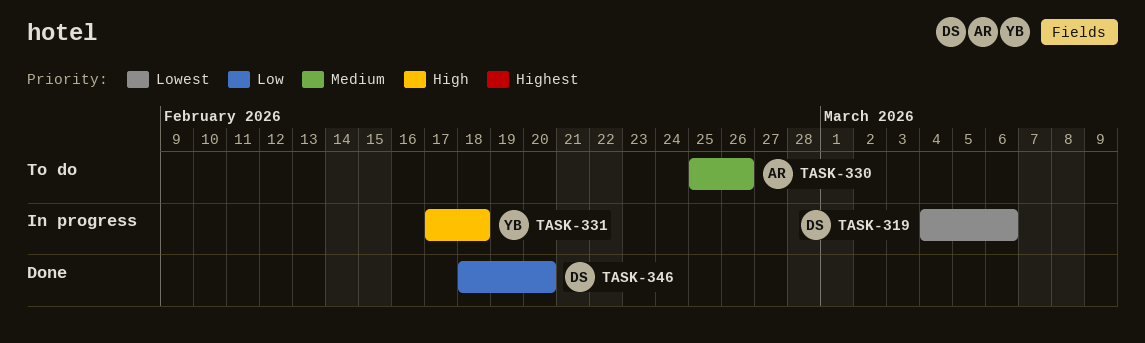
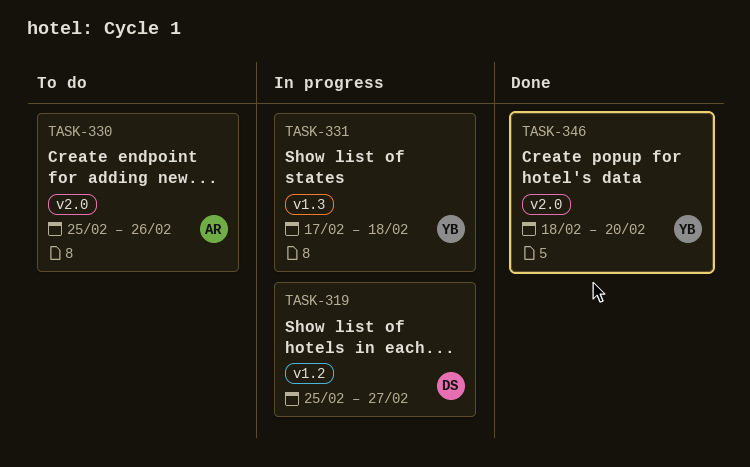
TASK-319, start: Mar 4 -> Feb 25
TASK-319, due: Mar 6 -> Feb 27
TASK-346, owner: DS -> YB

